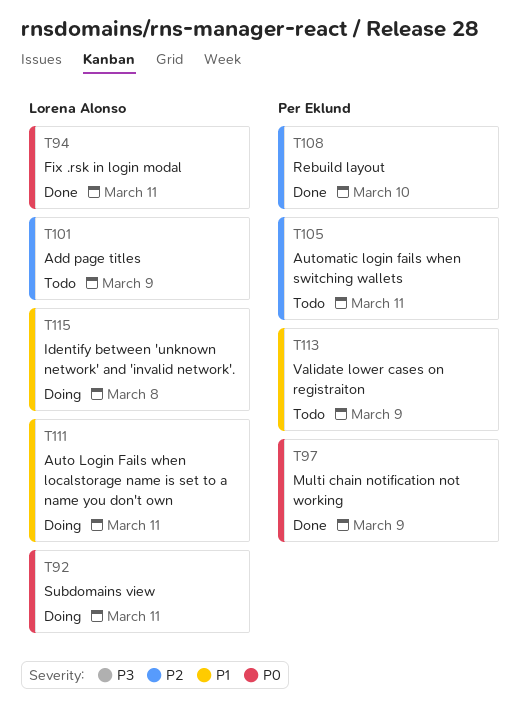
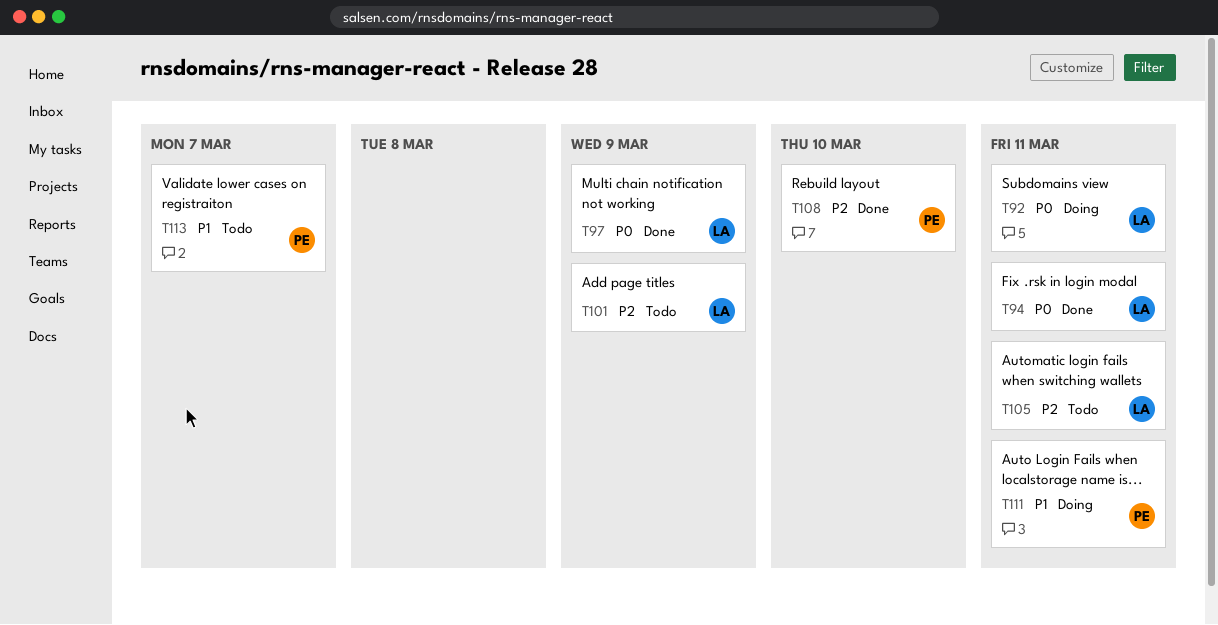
T97, owner: Per Eklund -> Lorena Alonso
T105, owner: Per Eklund -> Lorena Alonso
T111, owner: Lorena Alonso -> Per Eklund
T113, due: Mar 9 -> Mar 7
T115: present -> none

